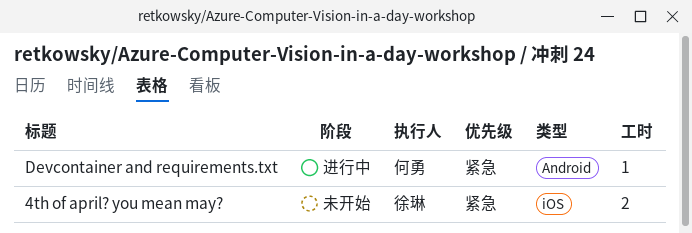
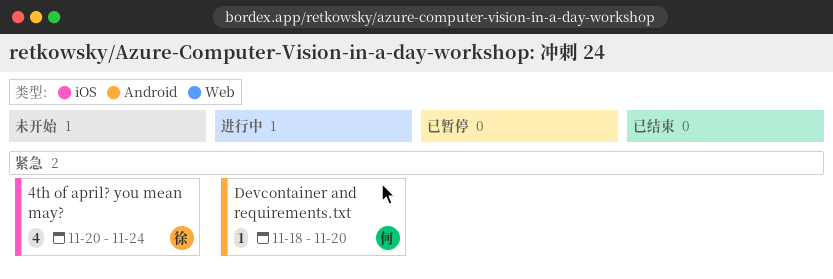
4th of april? you mean may?, estimate: 2 -> 4

